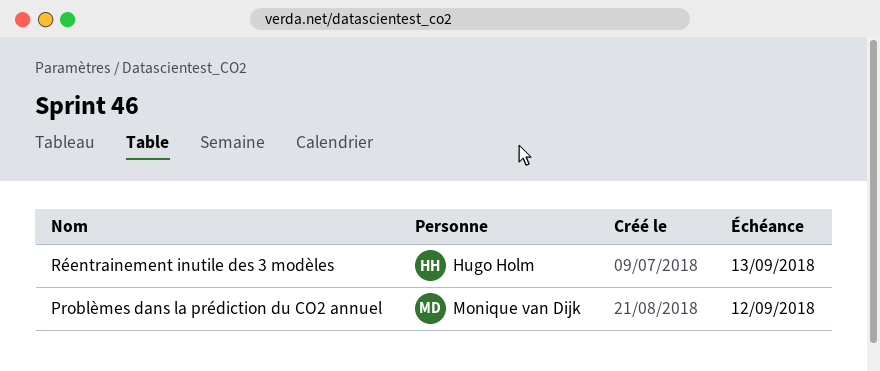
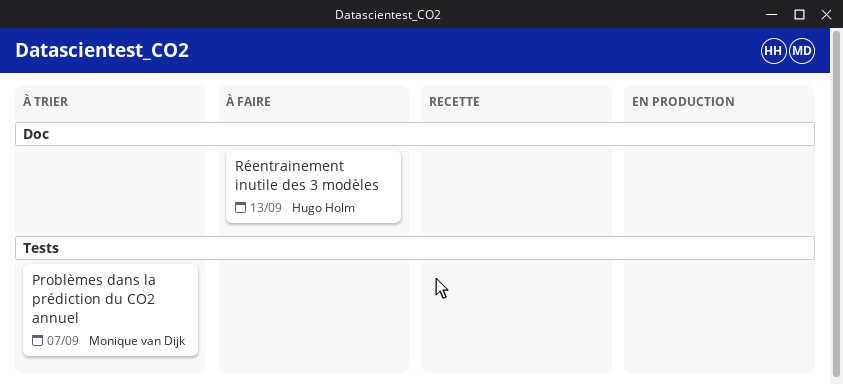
Problèmes dans la prédiction du CO2 annuel, due: Sep 12 -> Sep 7

